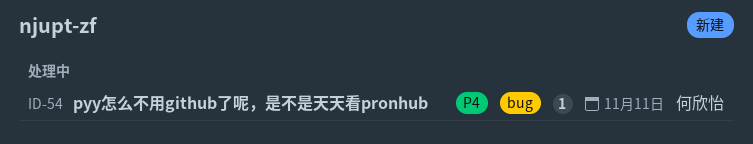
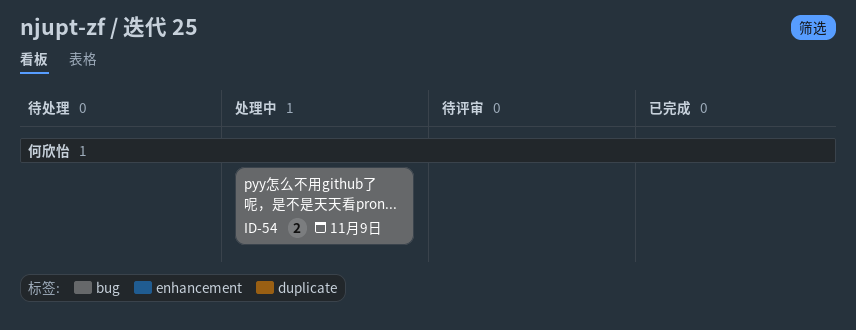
ID-54, estimate: 1 -> 2
ID-54, due: Nov 11 -> Nov 9

